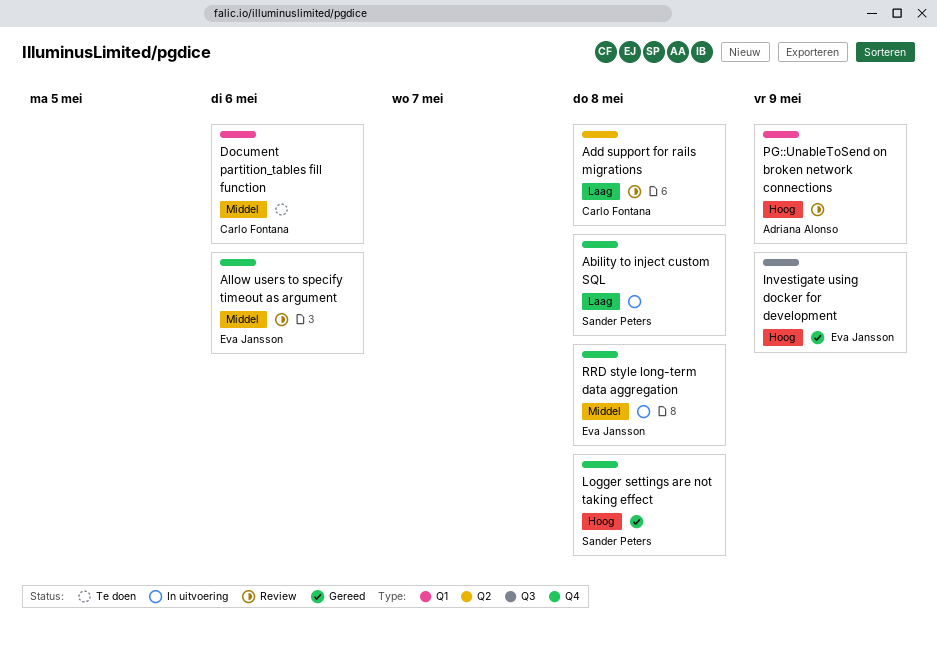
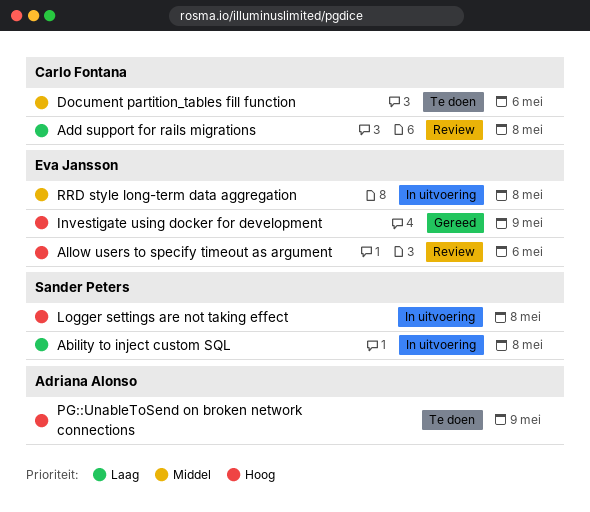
Allow users to specify timeout as argument, priority: Middel -> Hoog
Logger settings are not taking effect, status: Gereed -> In uitvoering
PG::UnableToSend on broken network connections, status: Review -> Te doen

